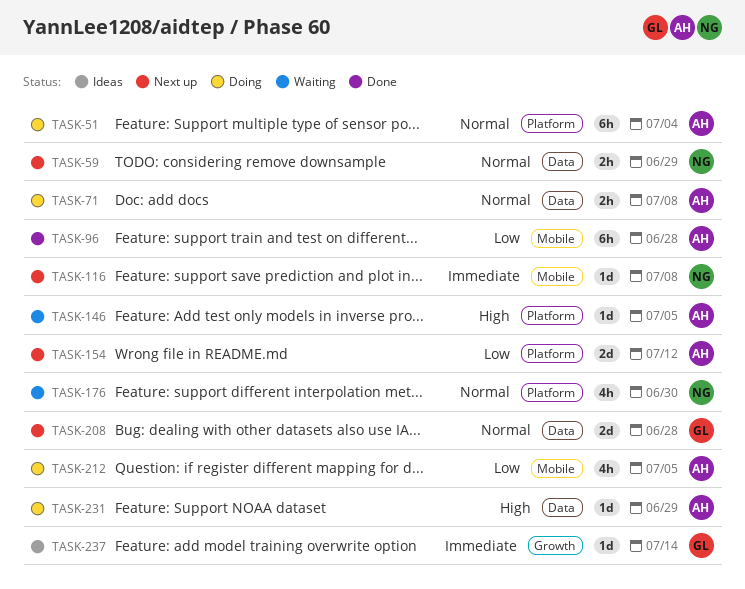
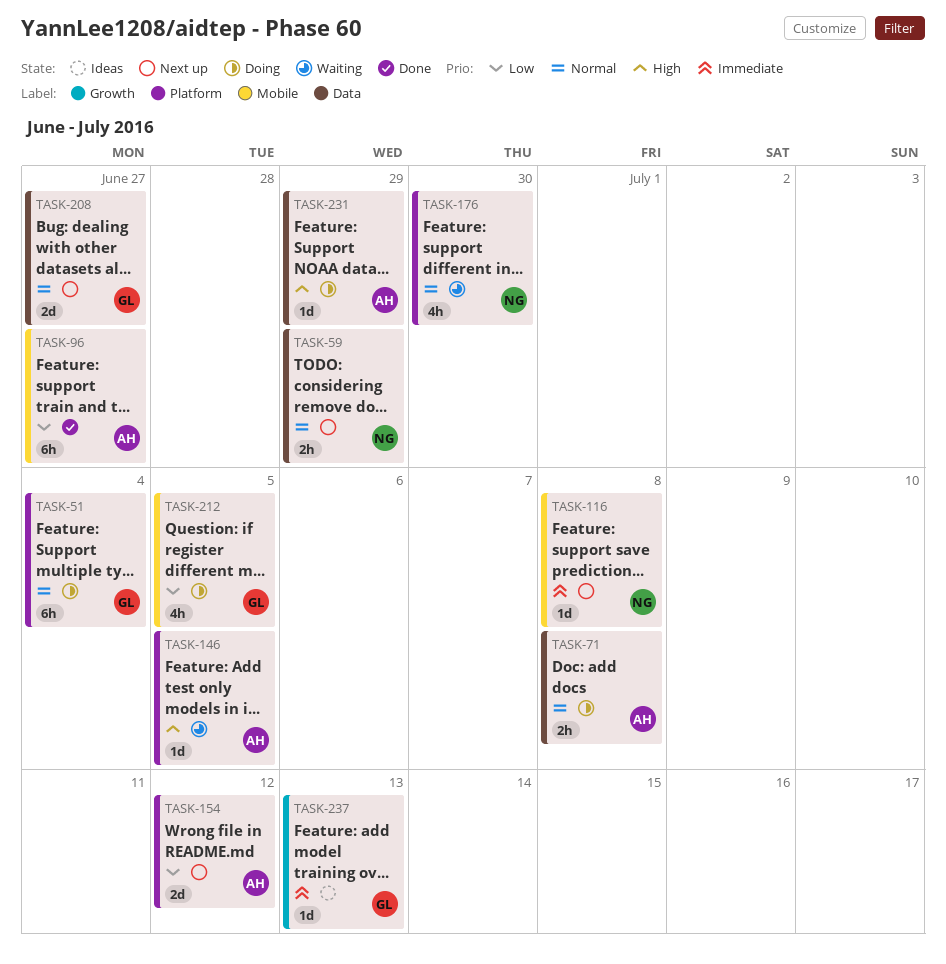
TASK-51, owner: AH -> GL
TASK-96, due: Jun 28 -> Jun 27
TASK-208, due: Jun 28 -> Jun 27
TASK-212, owner: AH -> GL
TASK-237, due: Jul 14 -> Jul 13

